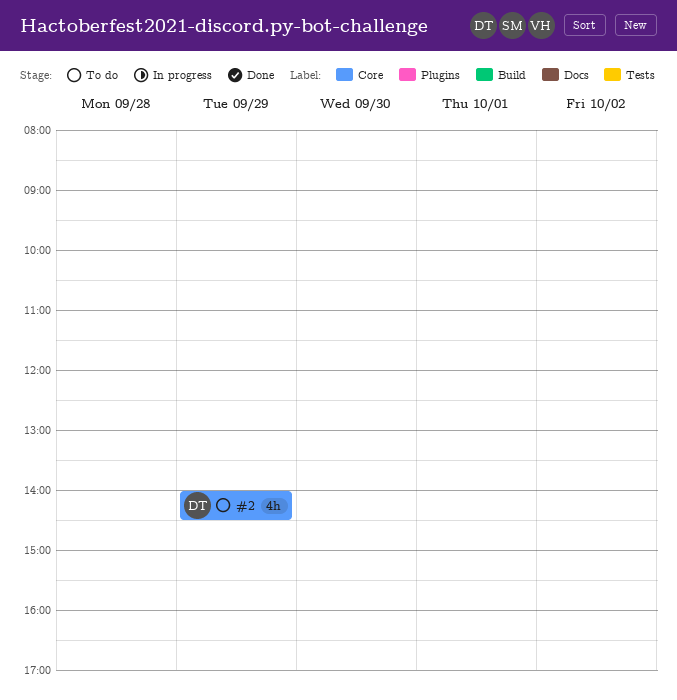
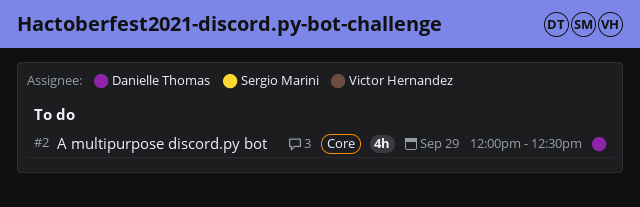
#2, begins: 14:00 -> 12:00
#2, ends: 14:30 -> 12:30

